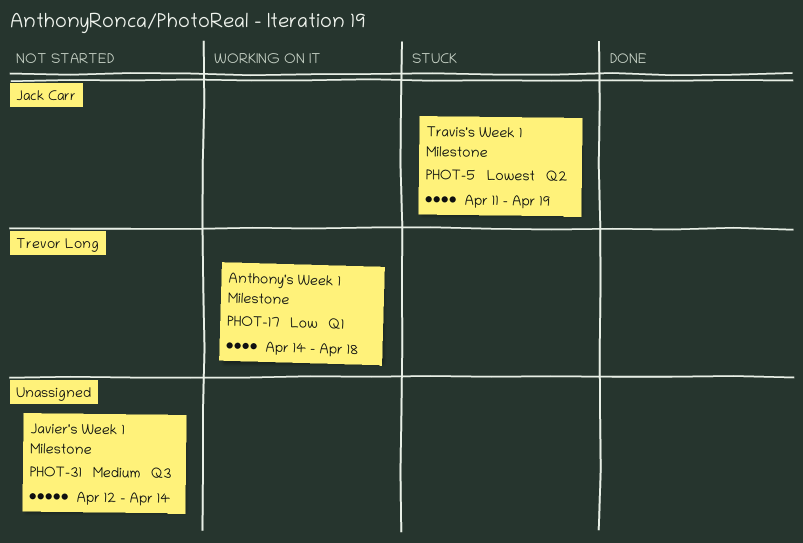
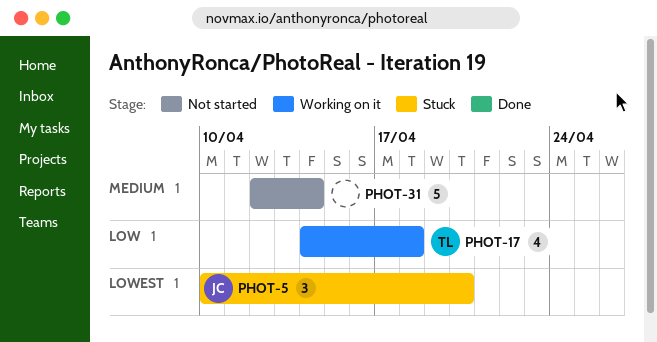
PHOT-5, estimate: 4 -> 3
PHOT-5, start: Apr 11 -> Apr 10
PHOT-5, due: Apr 19 -> Apr 20

